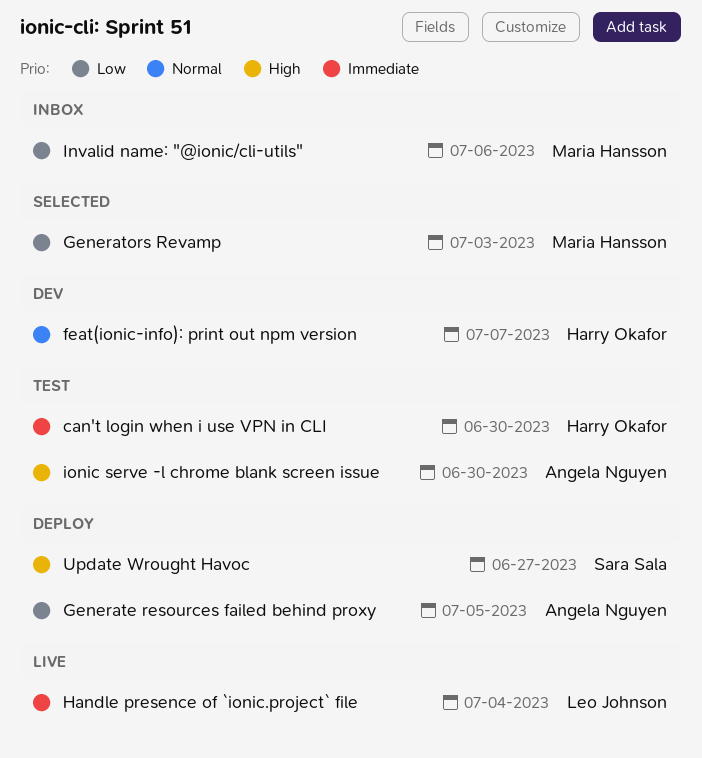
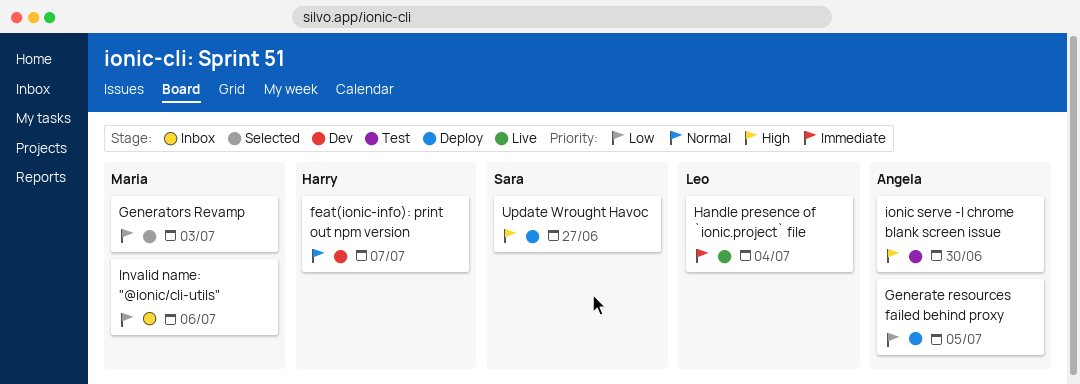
can't login when i use VPN in CLI: present -> none

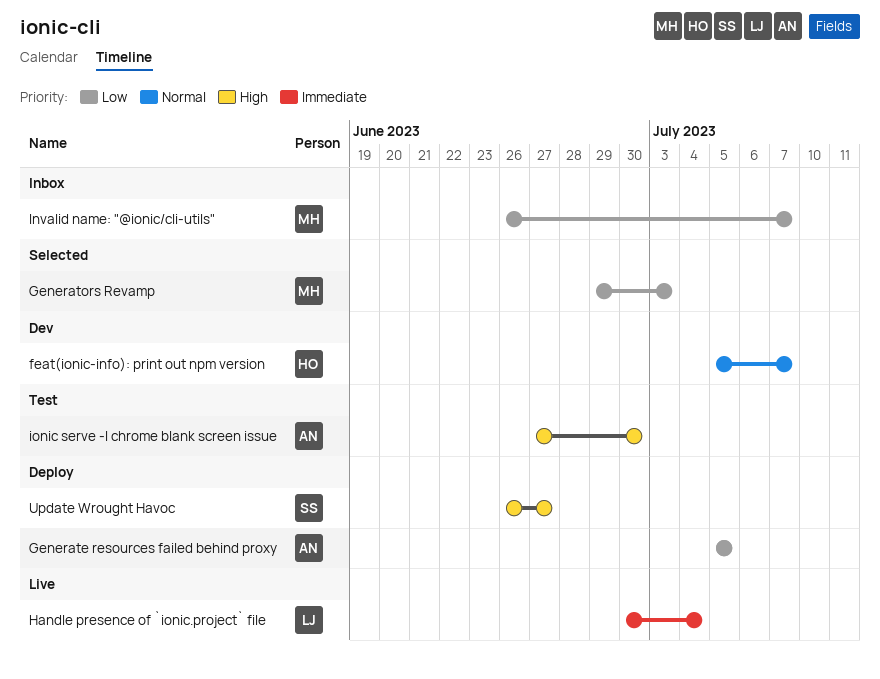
Invalid name: "@ionic/cli-utils", due: Jul 6 -> Jul 7

